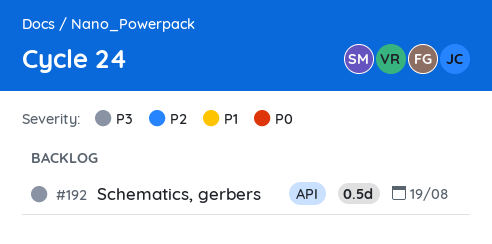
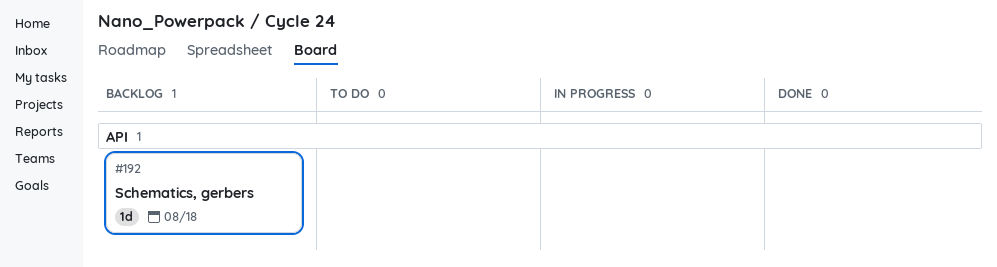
#192, estimate: 0.5d -> 1d
#192, due: Aug 19 -> Aug 18

